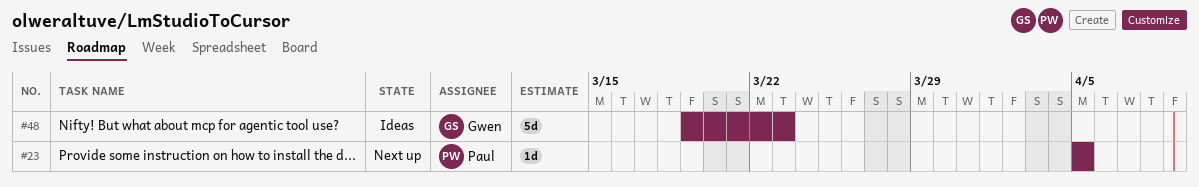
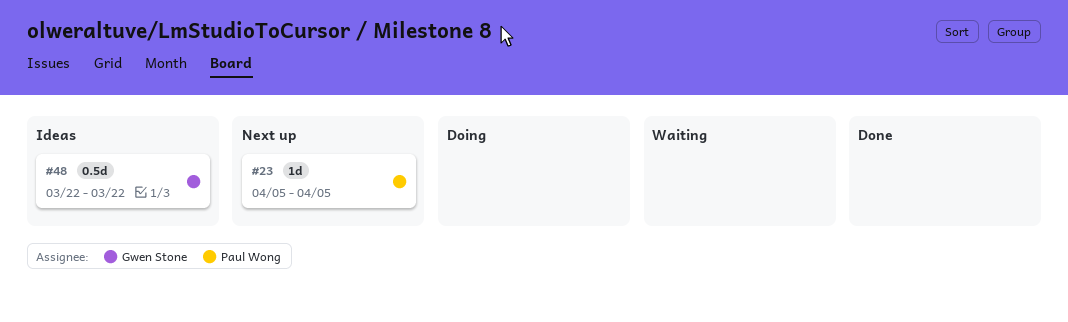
#48, estimate: 5d -> 0.5d
#48, start: Mar 19 -> Mar 22
#48, due: Mar 23 -> Mar 22

